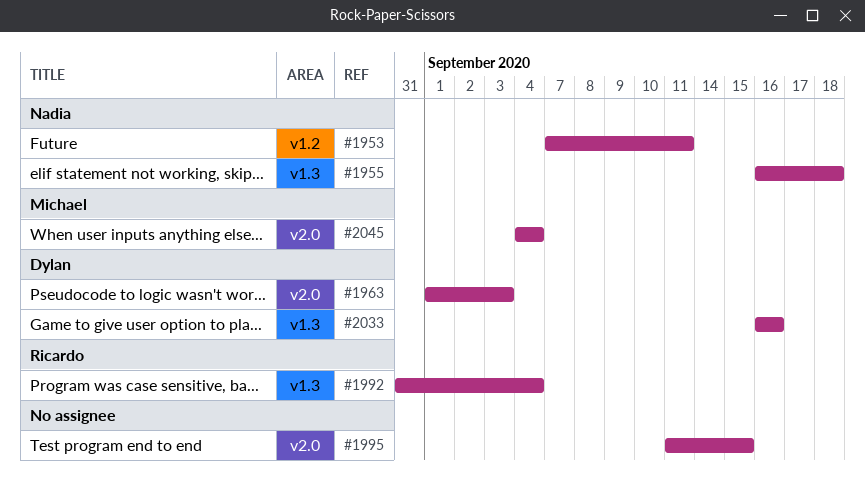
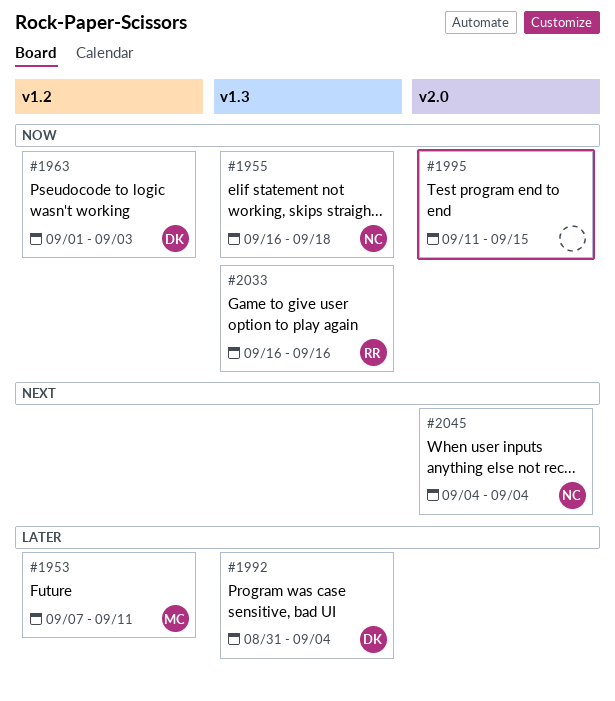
#1953, owner: Nadia -> Michael
#1963, label: v2.0 -> v1.2
#1992, owner: Ricardo -> Dylan
#2033, owner: Dylan -> Ricardo
#2045, owner: Michael -> Nadia

